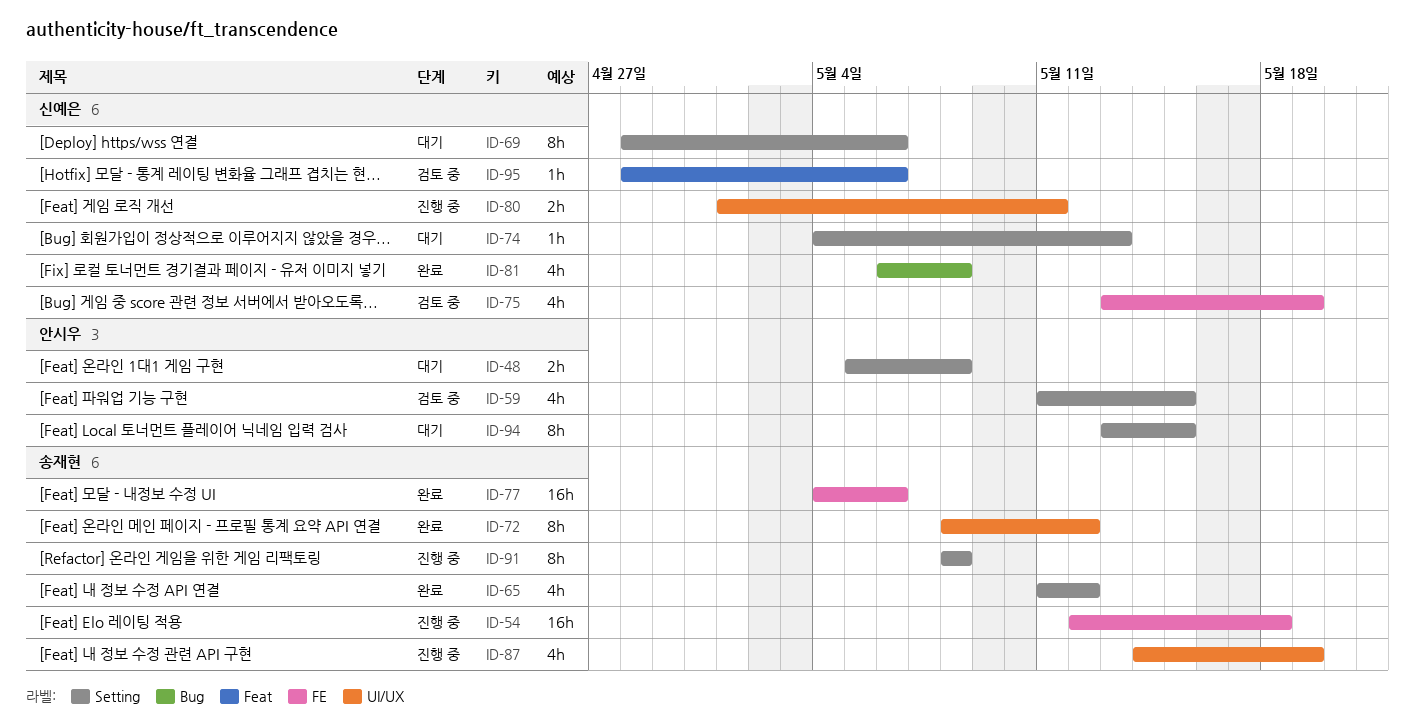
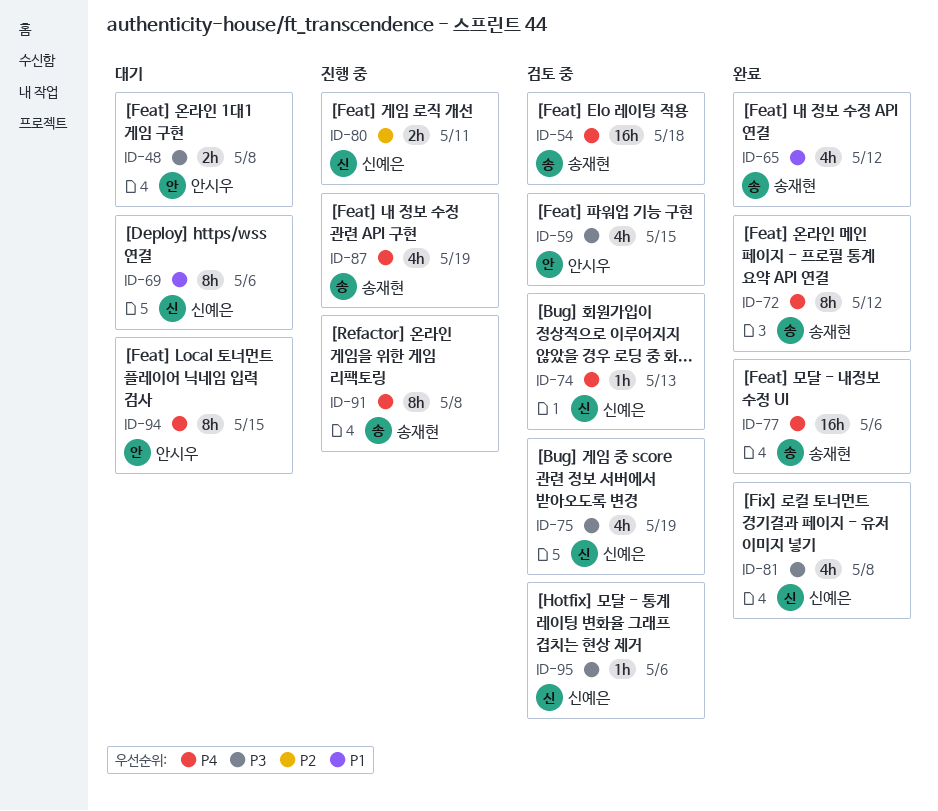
ID-54, status: 진행 중 -> 검토 중
ID-74, status: 대기 -> 검토 중

